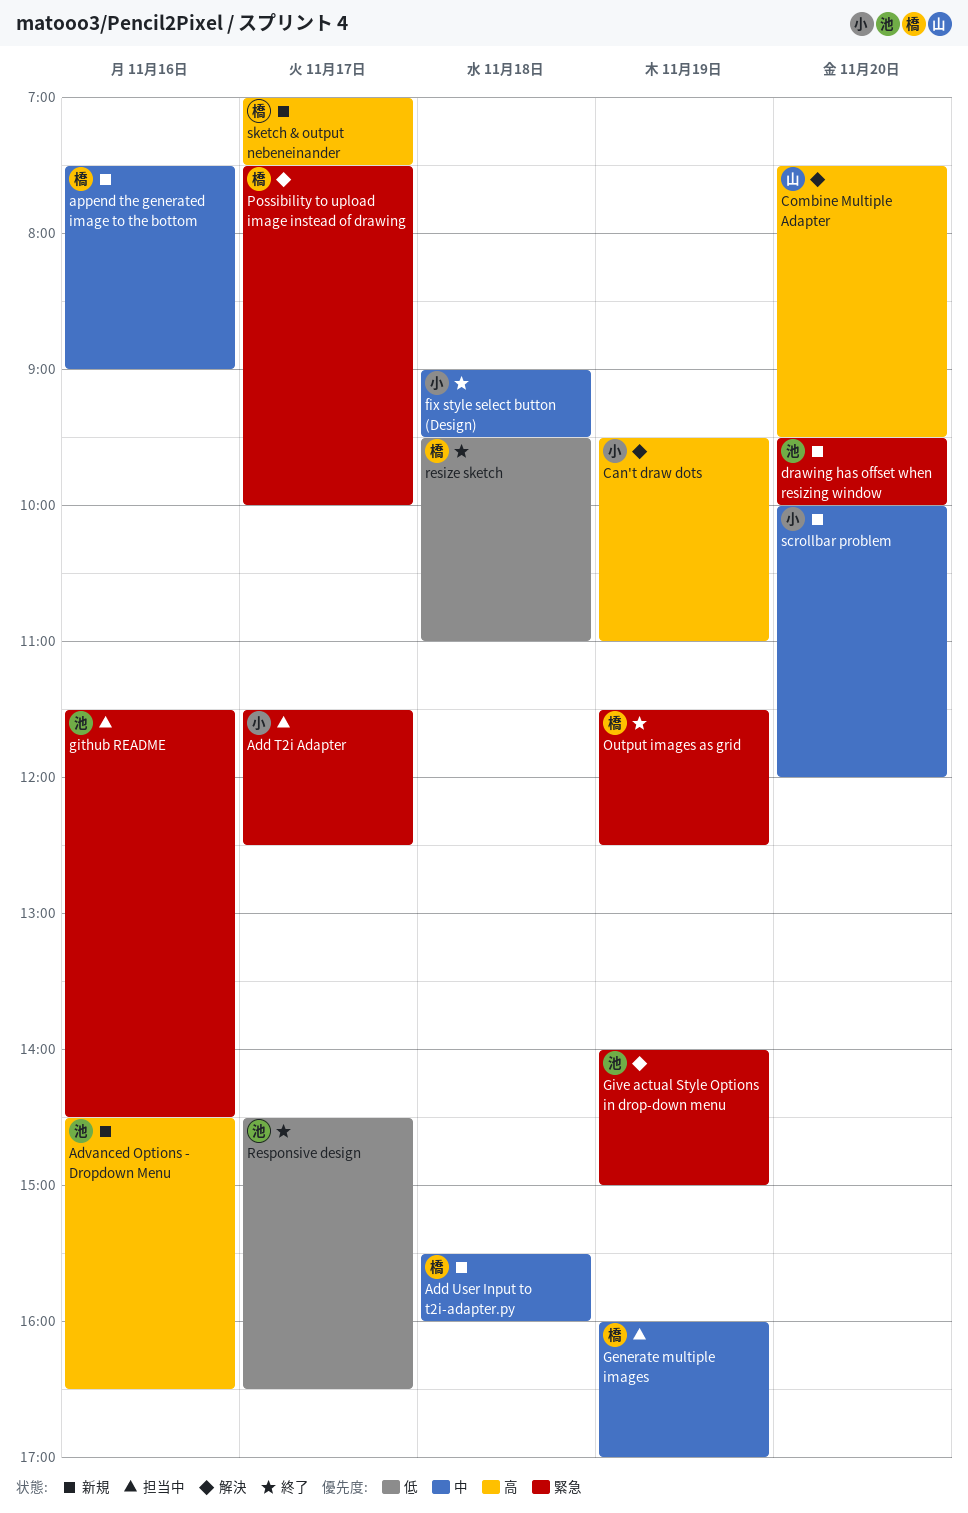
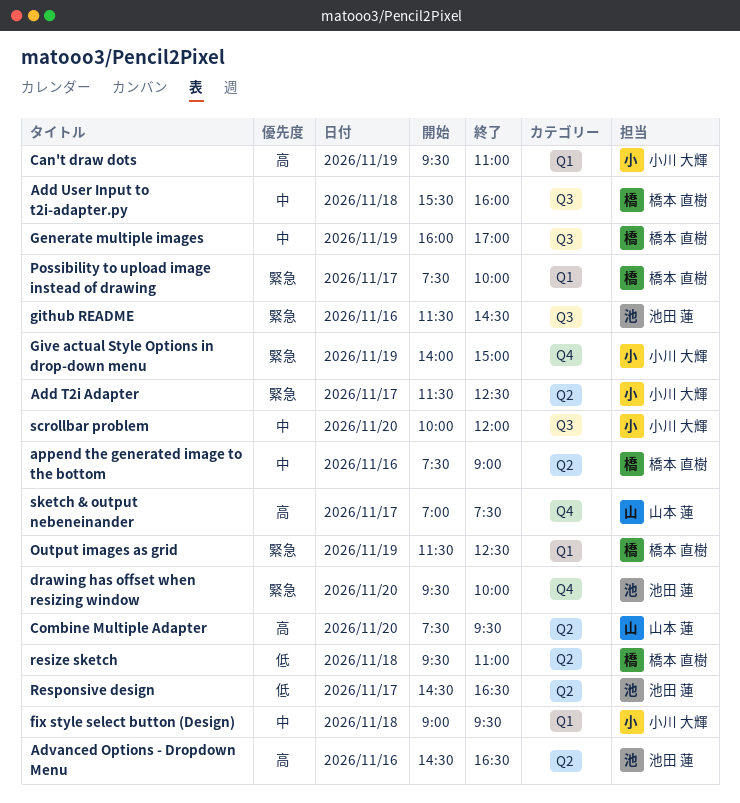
Give actual Style Options in drop-down menu, owner: 池田 蓮 -> 小川 大輝
sketch & output nebeneinander, owner: 橋本 直樹 -> 山本 蓮

